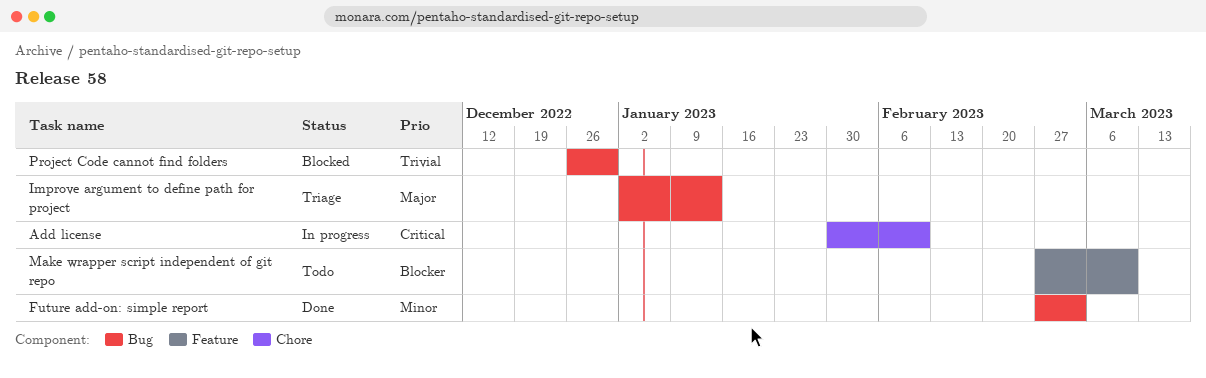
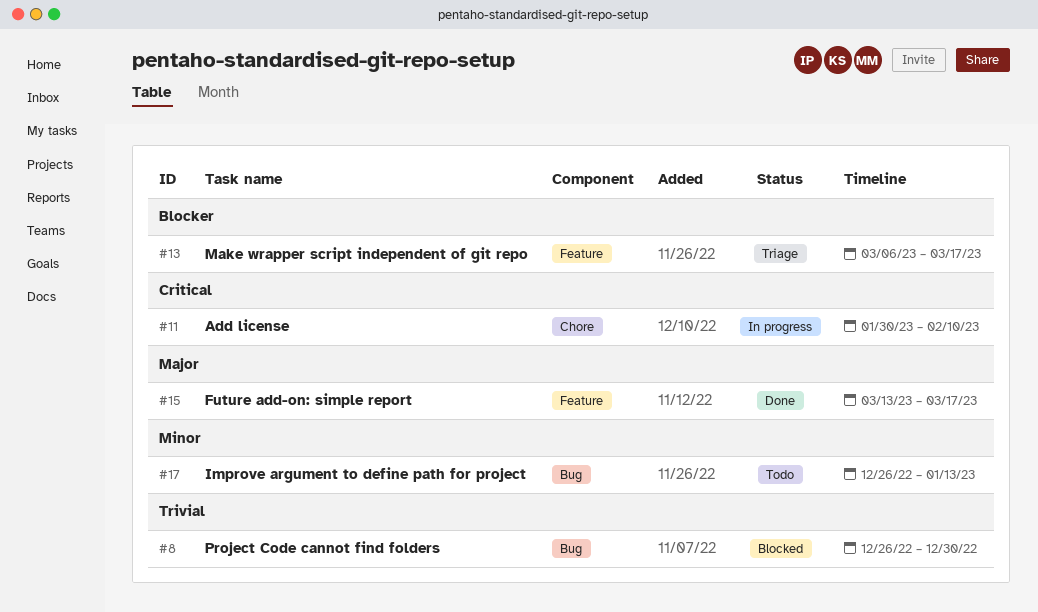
Future add-on: simple report, priority: Minor -> Major
Future add-on: simple report, label: Bug -> Feature
Future add-on: simple report, start: Feb 27 -> Mar 13
Future add-on: simple report, due: Mar 3 -> Mar 17
Improve argument to define path for project, status: Triage -> Todo
Improve argument to define path for project, priority: Major -> Minor
Improve argument to define path for project, start: Jan 2 -> Dec 26
Make wrapper script independent of git repo, status: Todo -> Triage
Make wrapper script independent of git repo, start: Feb 27 -> Mar 6
Make wrapper script independent of git repo, due: Mar 10 -> Mar 17

